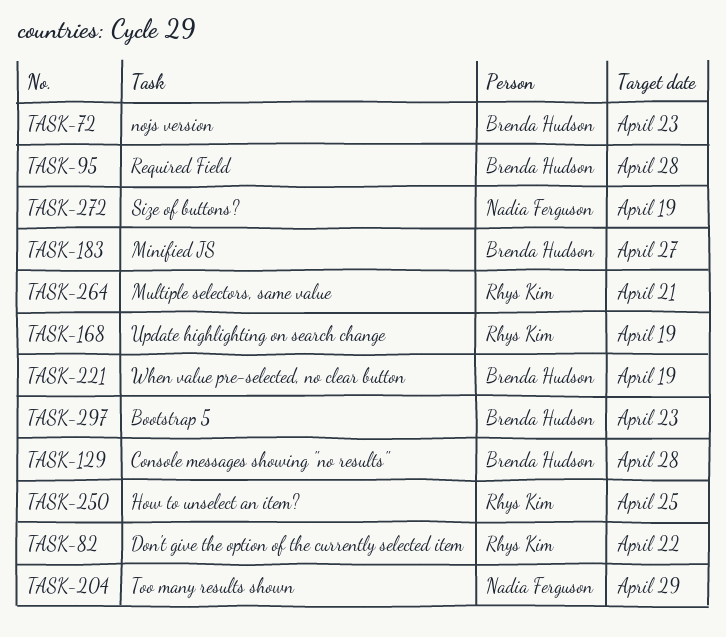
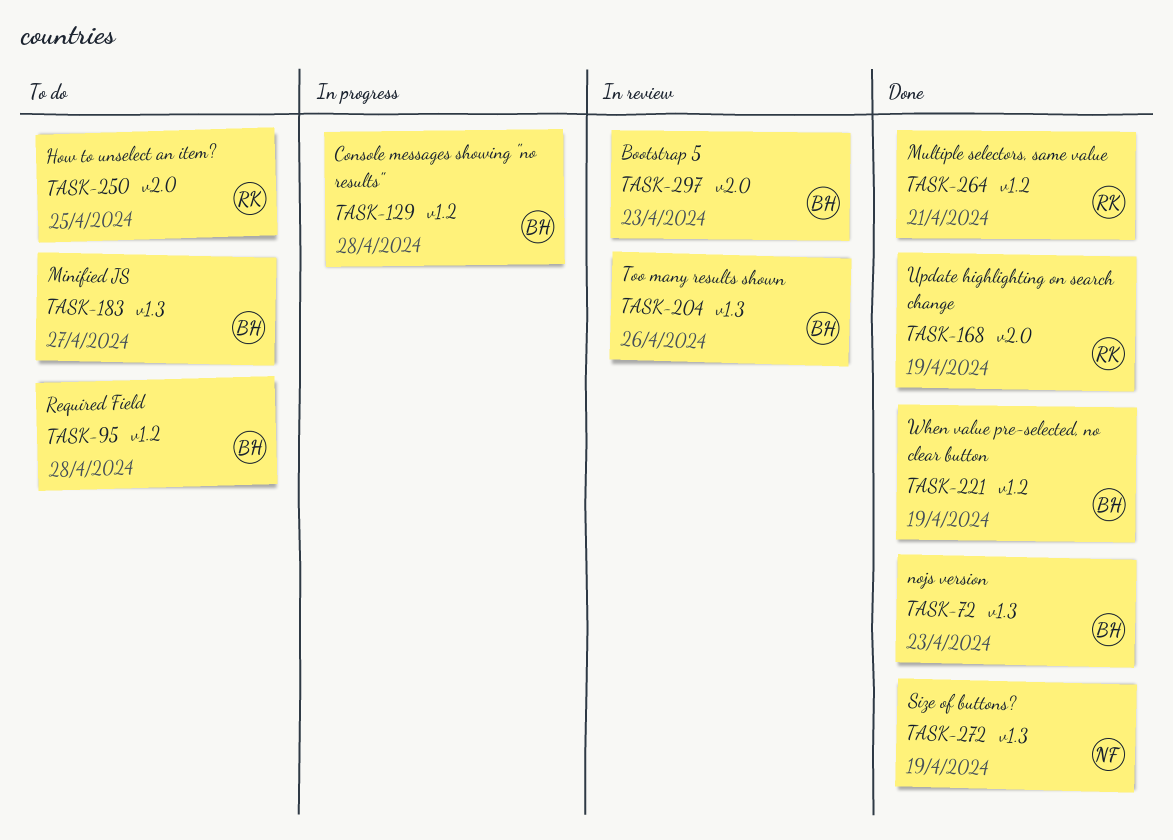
TASK-82: present -> none
TASK-204, owner: Nadia Ferguson -> Brenda Hudson
TASK-204, due: Apr 29 -> Apr 26

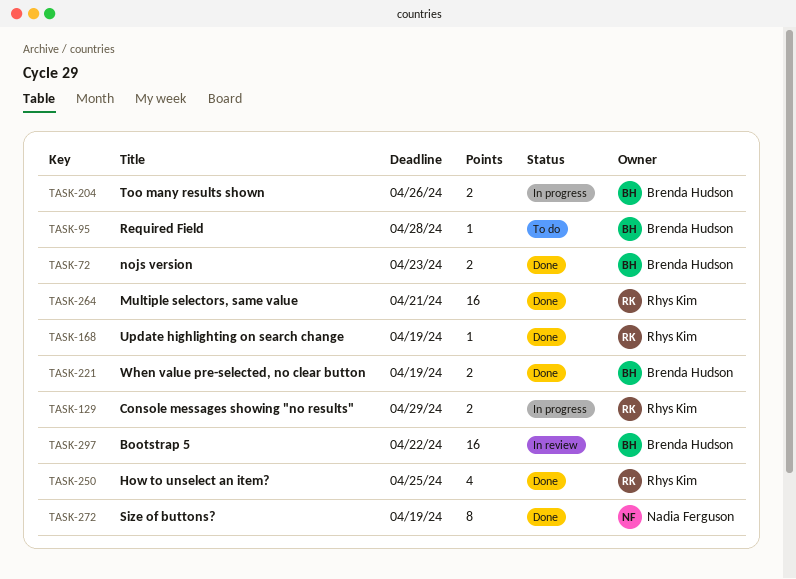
TASK-129, owner: Brenda Hudson -> Rhys Kim
TASK-129, due: Apr 28 -> Apr 29
TASK-183: present -> none
TASK-204, status: In review -> In progress
TASK-250, status: To do -> Done
TASK-297, due: Apr 23 -> Apr 22

